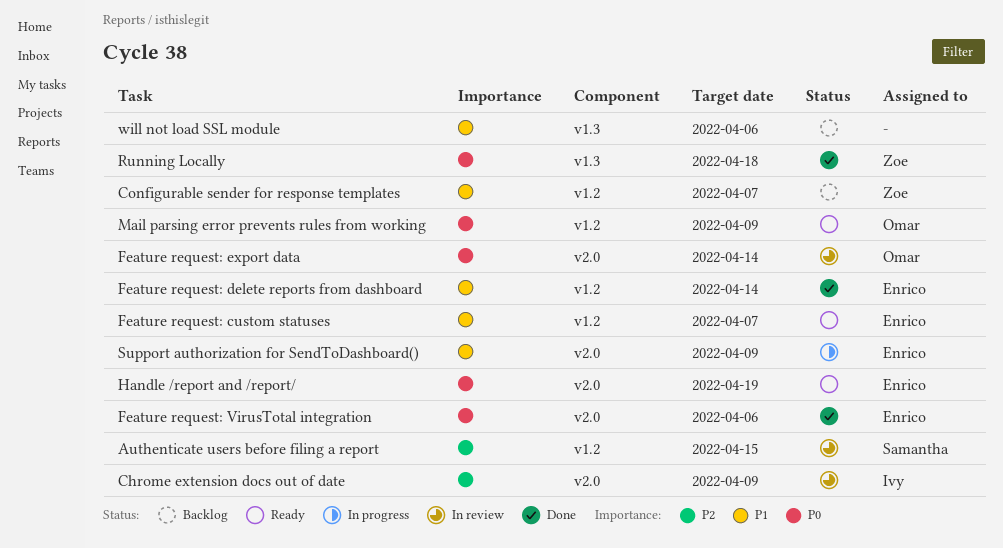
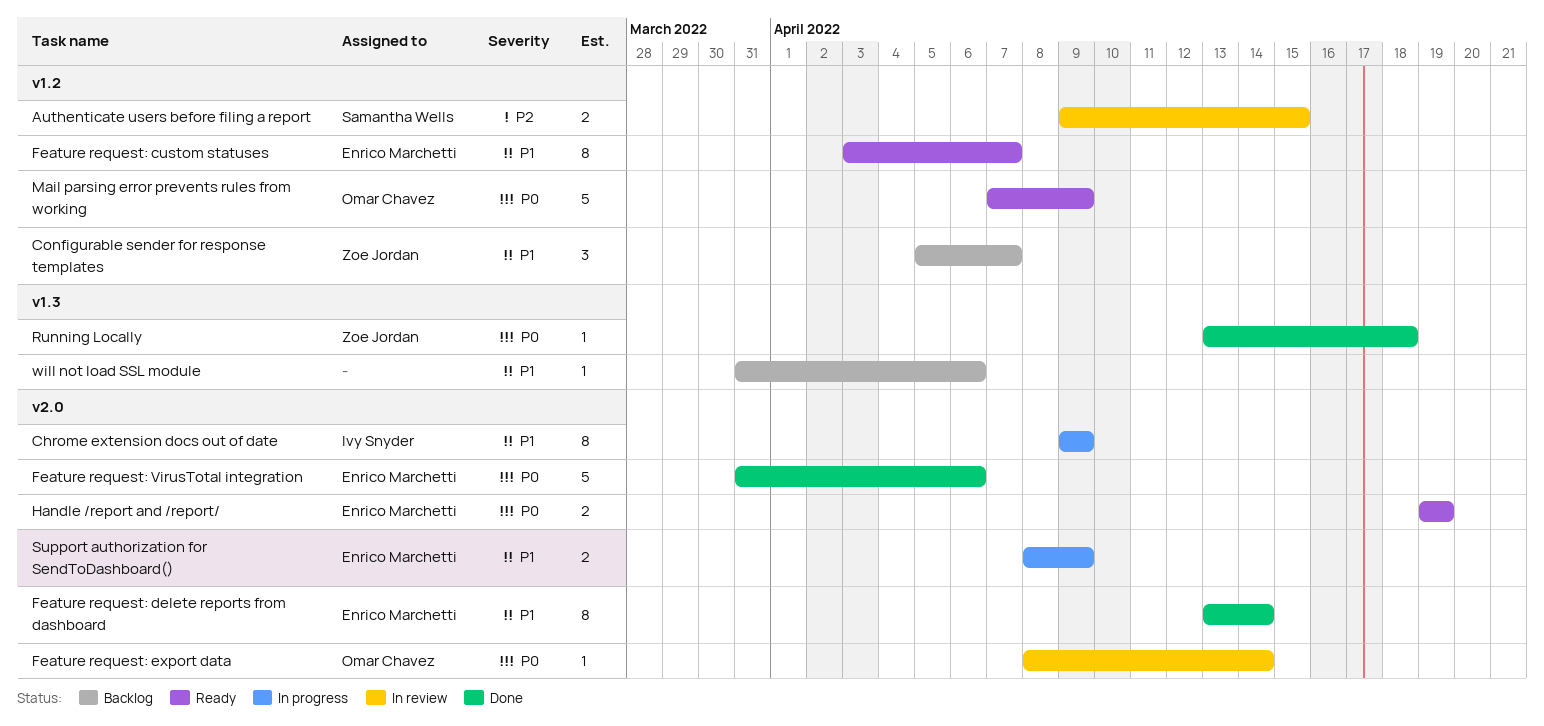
Chrome extension docs out of date, status: In review -> In progress
Chrome extension docs out of date, priority: P2 -> P1
Feature request: delete reports from dashboard, label: v1.2 -> v2.0

